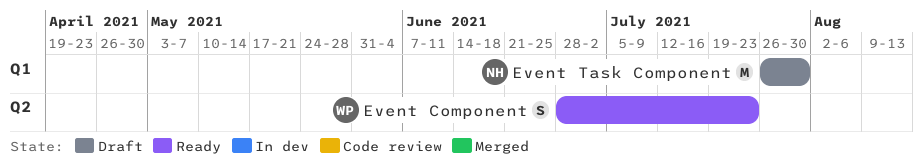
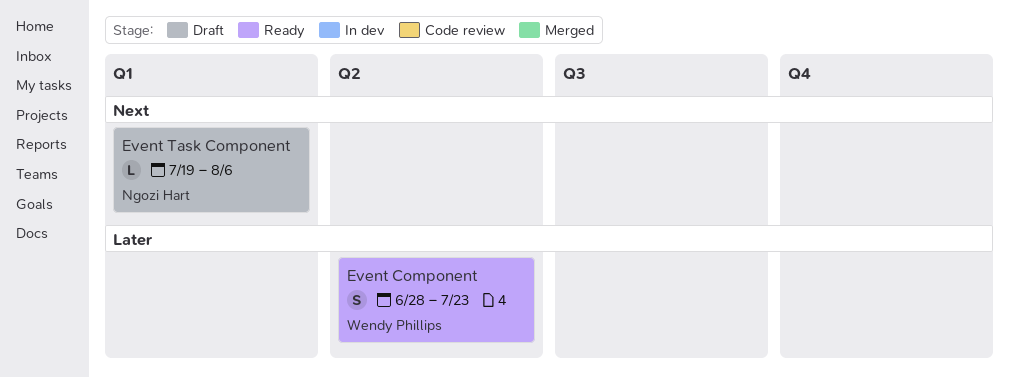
Event Task Component, estimate: M -> L
Event Task Component, start: Jul 26 -> Jul 19
Event Task Component, due: Jul 30 -> Aug 6

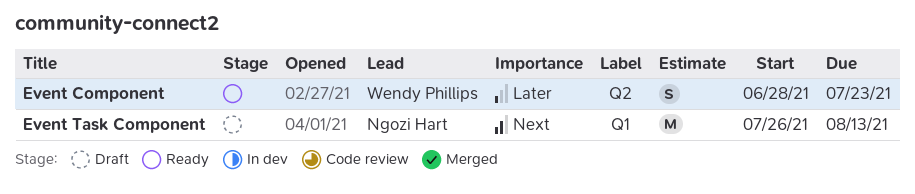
Event Task Component, estimate: L -> M
Event Task Component, start: Jul 19 -> Jul 26
Event Task Component, due: Aug 6 -> Aug 13

